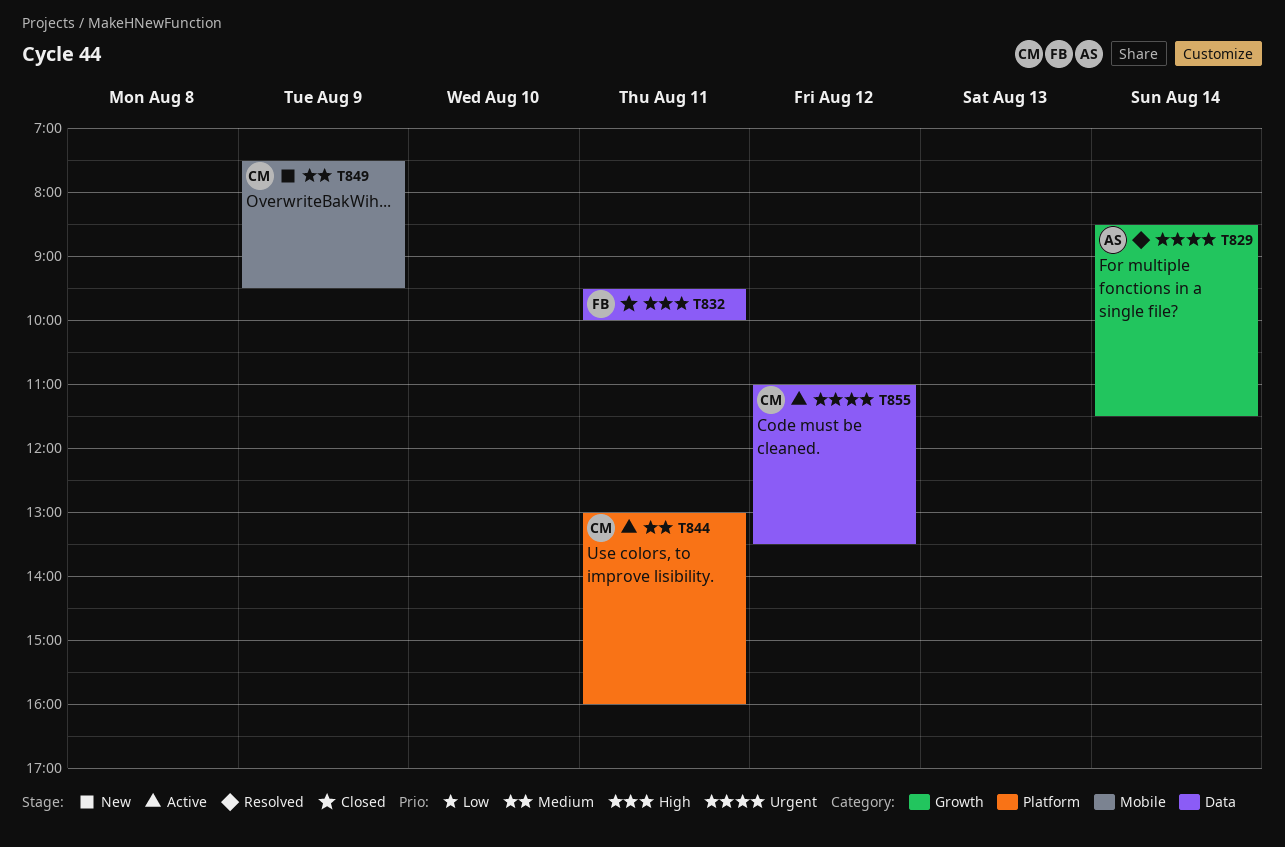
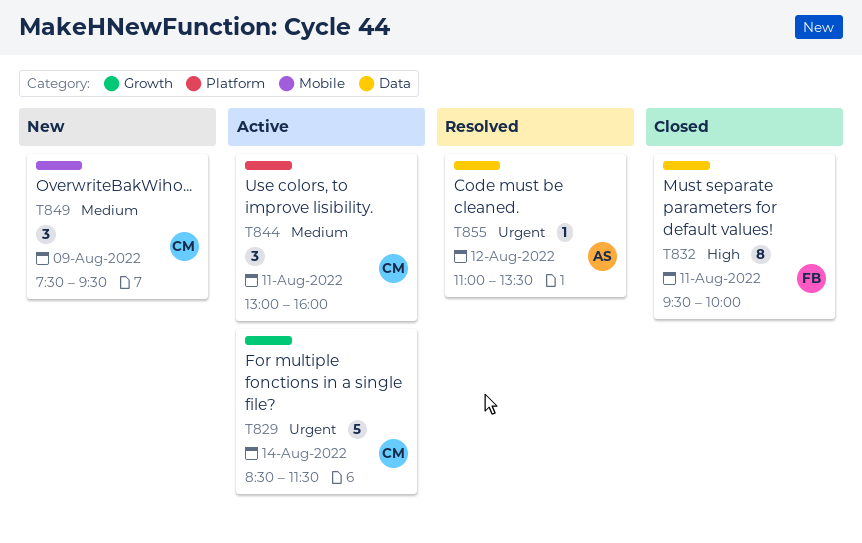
T829, status: Resolved -> Active
T829, owner: AS -> CM
T855, status: Active -> Resolved
T855, owner: CM -> AS

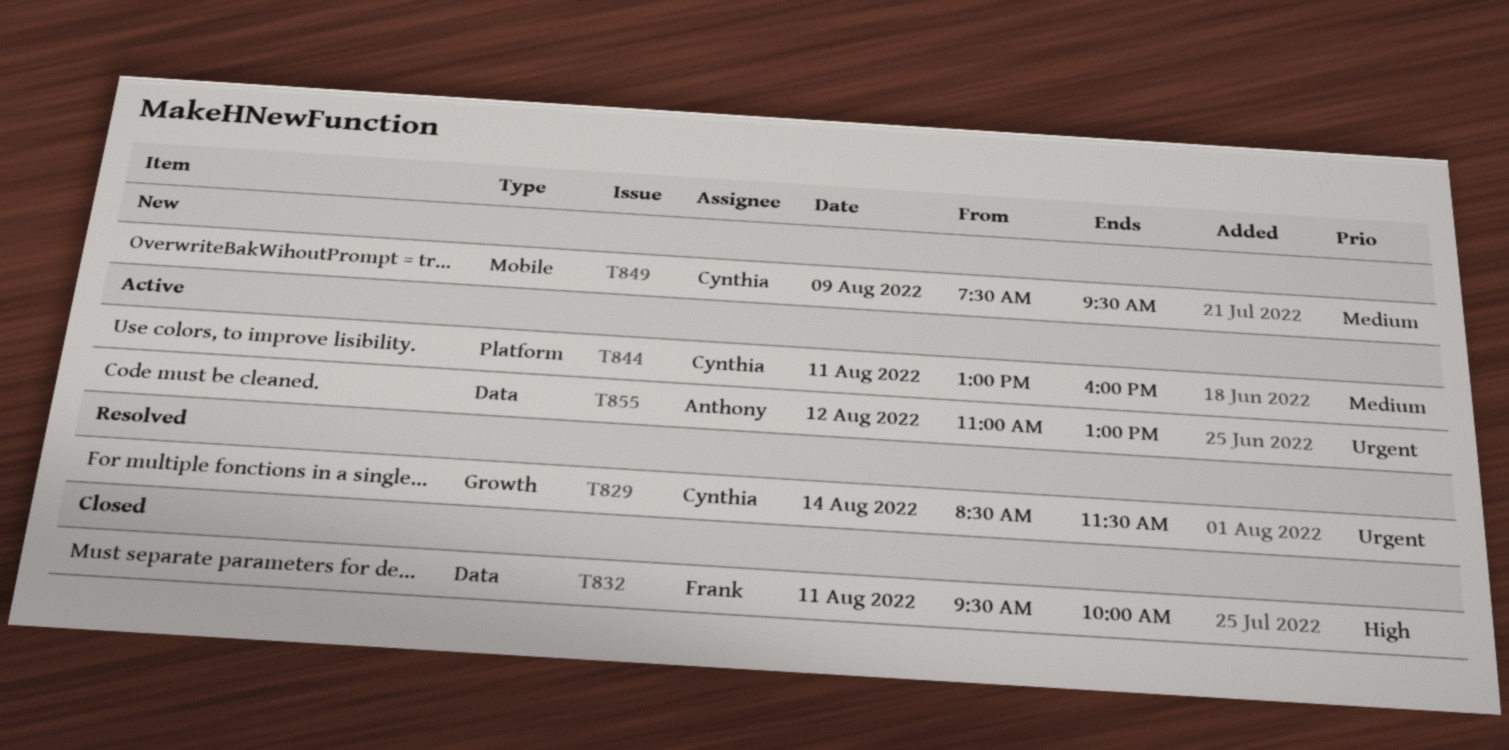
T829, status: Active -> Resolved
T855, status: Resolved -> Active
T855, ends: 13:30 -> 13:00

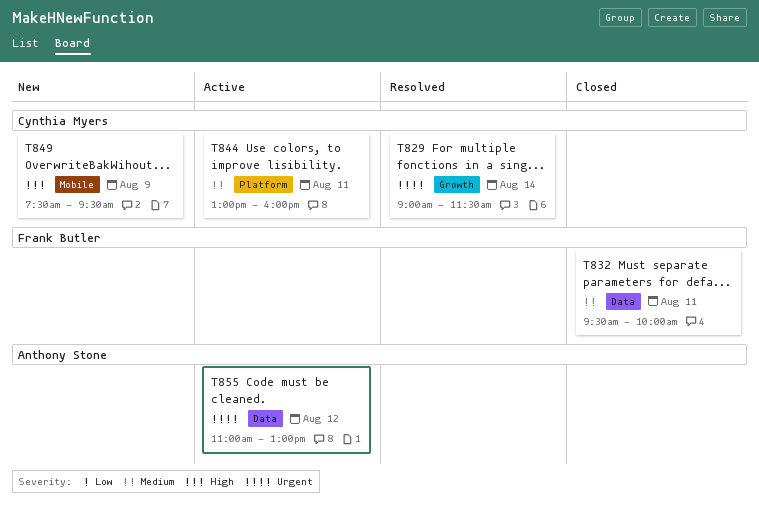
T829, begins: 08:30 -> 09:00
T832, priority: High -> Medium
T849, priority: Medium -> High

